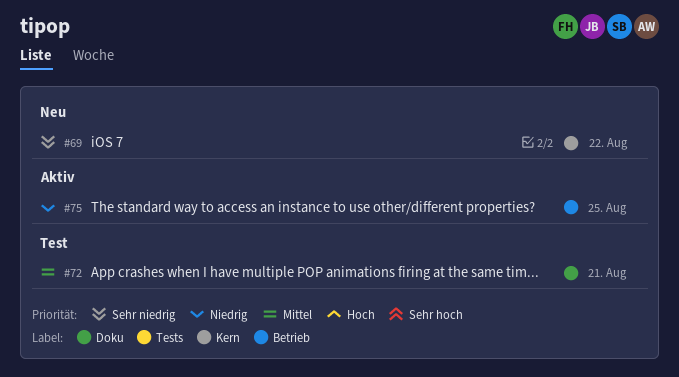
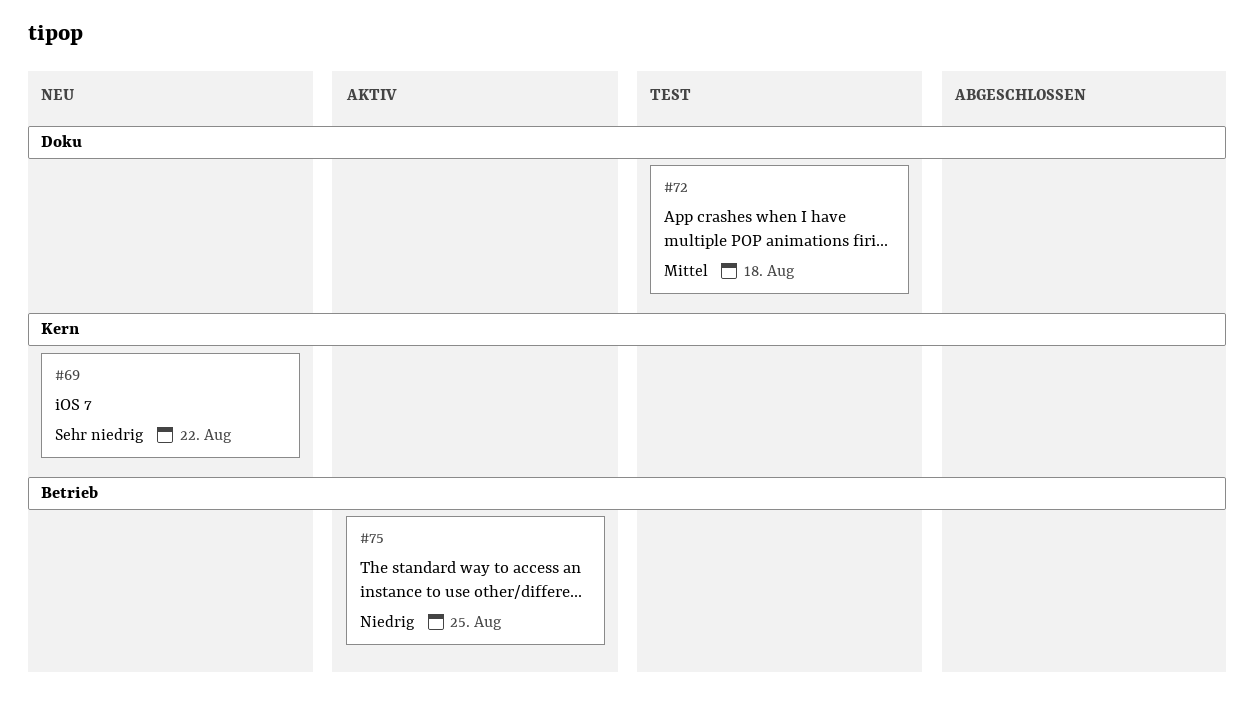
#72, due: Aug 21 -> Aug 18

